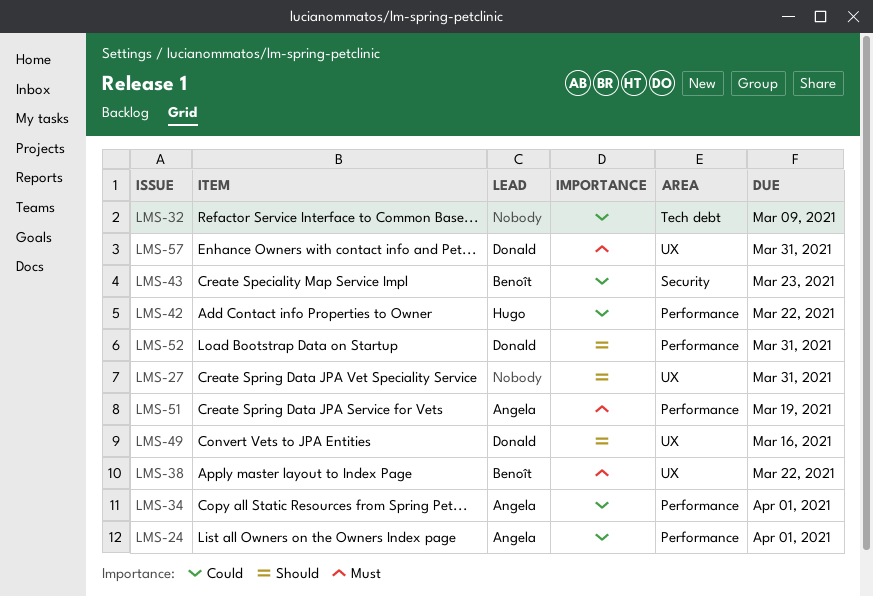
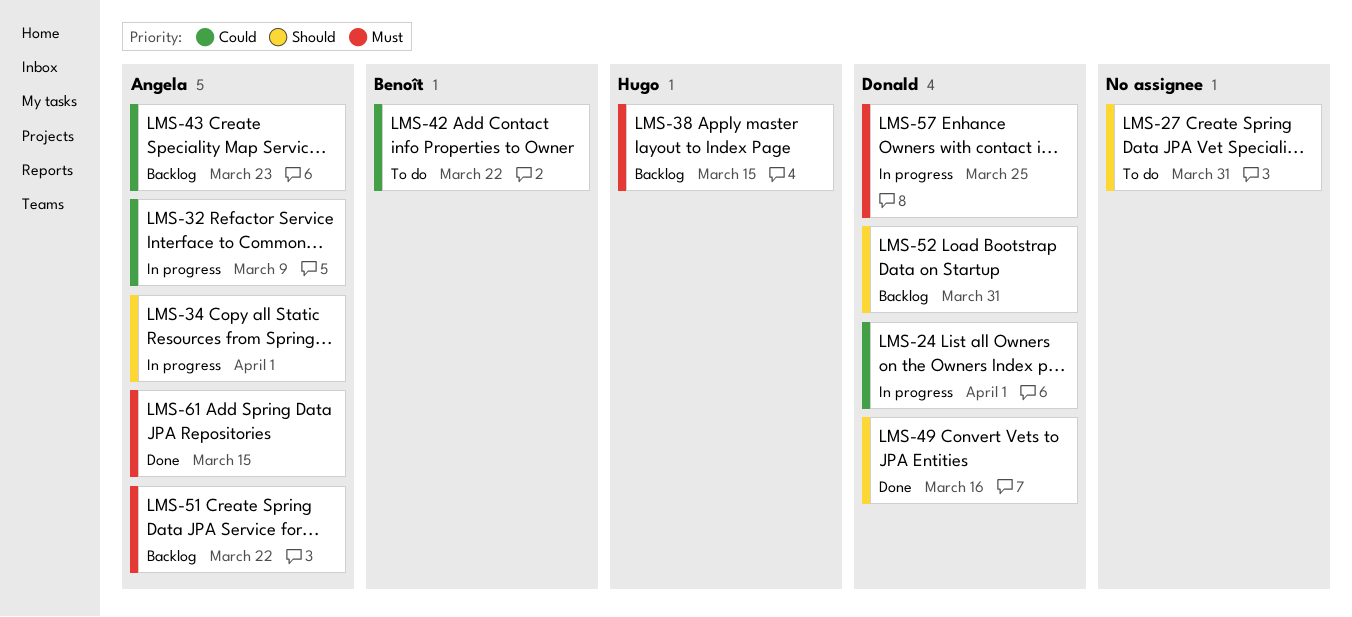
LMS-24, owner: Angela -> Donald
LMS-32, owner: none -> Angela
LMS-34, priority: Could -> Should
LMS-38, owner: Benoît -> Hugo
LMS-38, due: Mar 22 -> Mar 15
LMS-42, owner: Hugo -> Benoît
LMS-43, owner: Benoît -> Angela
LMS-51, due: Mar 19 -> Mar 22
LMS-57, due: Mar 31 -> Mar 25
LMS-61: none -> present

